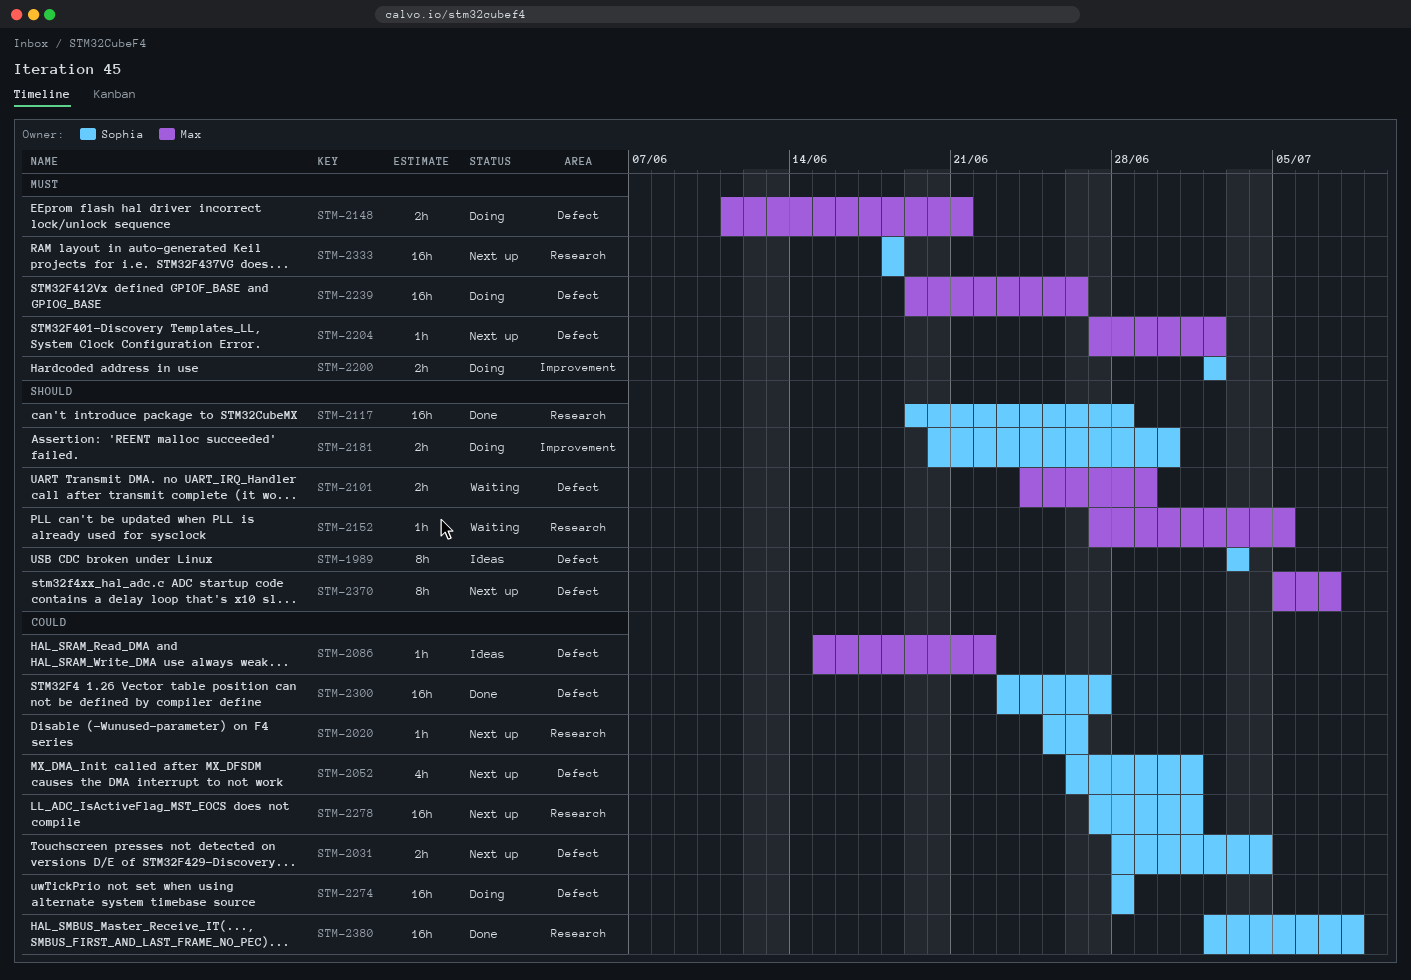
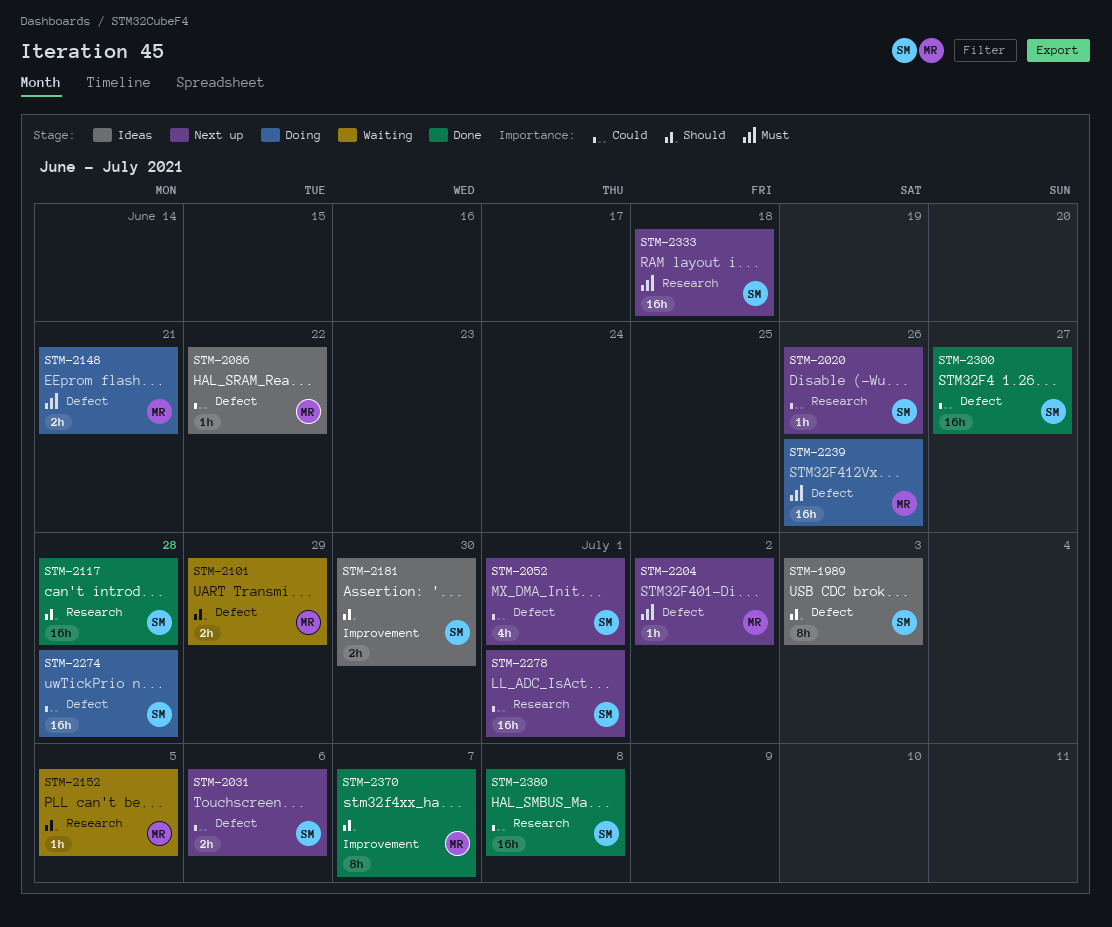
STM-2031, due: Jul 4 -> Jul 6
STM-2181, status: Doing -> Ideas
STM-2200: present -> none
STM-2370, status: Next up -> Done
STM-2370, label: Defect -> Improvement

